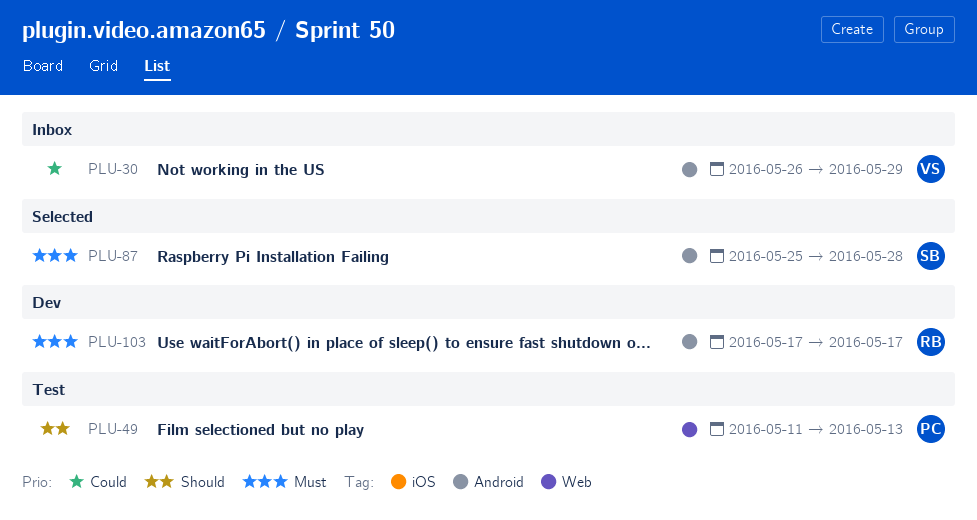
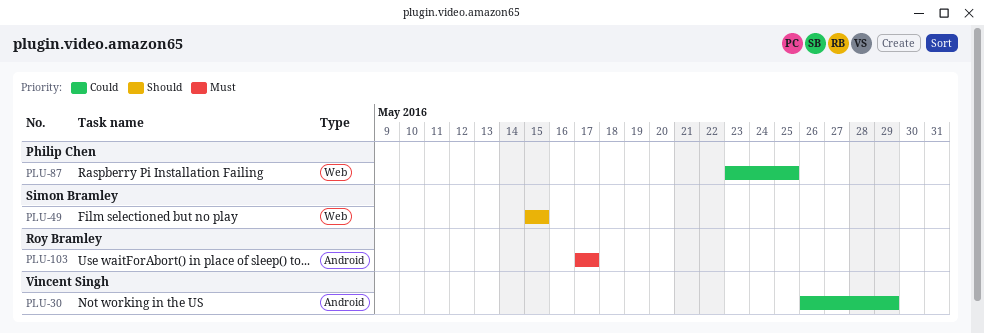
PLU-49, owner: Philip Chen -> Simon Bramley
PLU-49, start: May 11 -> May 15
PLU-49, due: May 13 -> May 15
PLU-87, owner: Simon Bramley -> Philip Chen
PLU-87, priority: Must -> Could
PLU-87, label: Android -> Web
PLU-87, start: May 25 -> May 23
PLU-87, due: May 28 -> May 25

